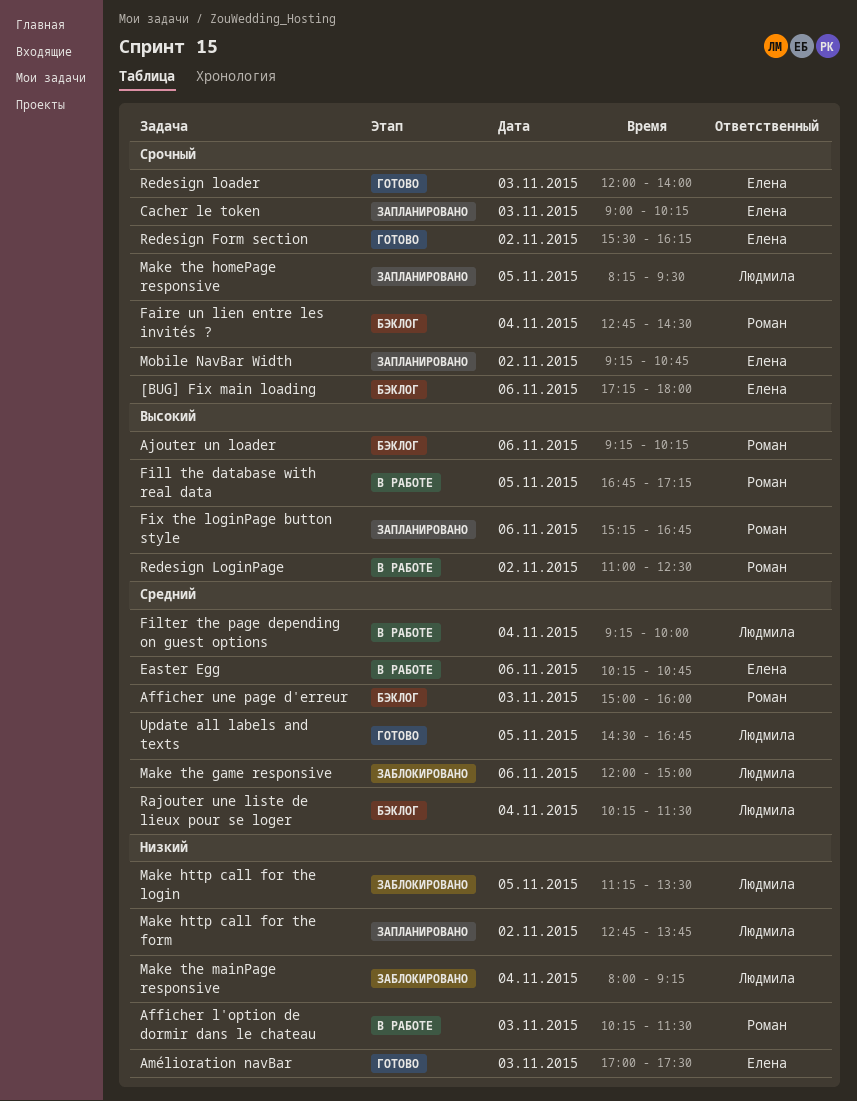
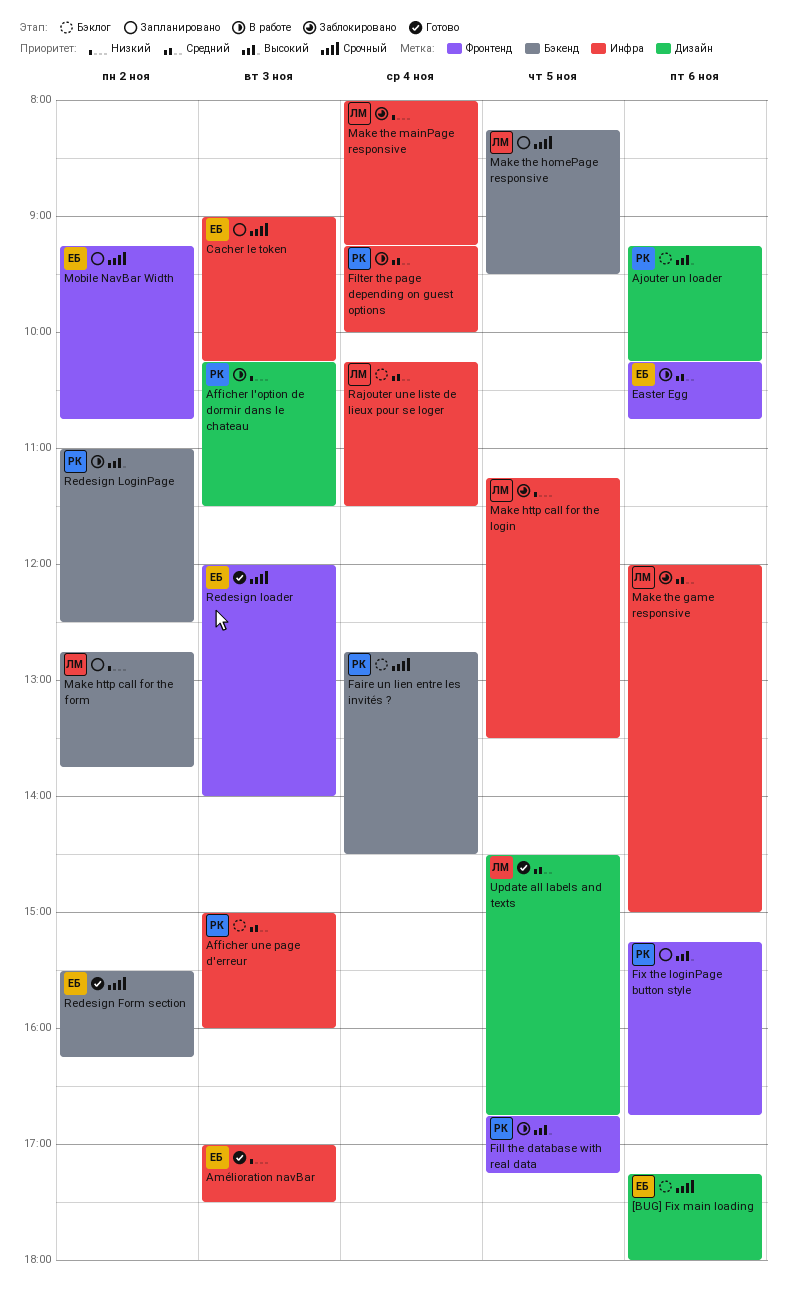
Filter the page depending on guest options, owner: Людмила -> Роман

